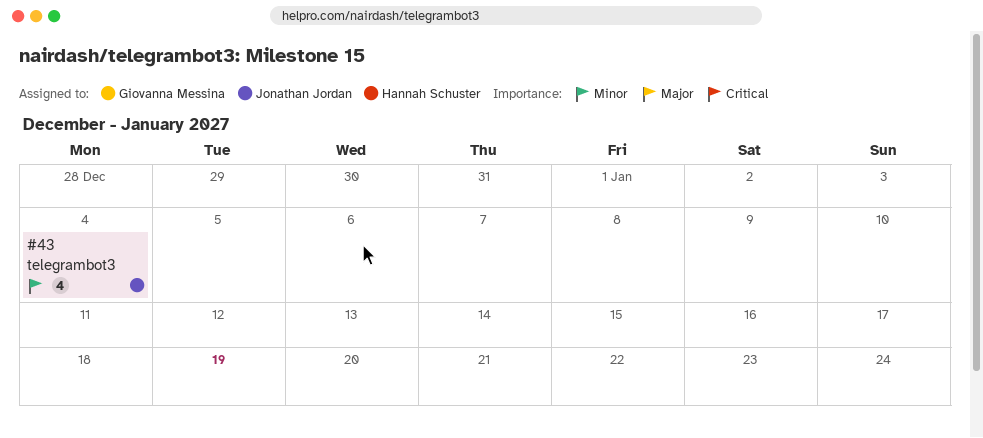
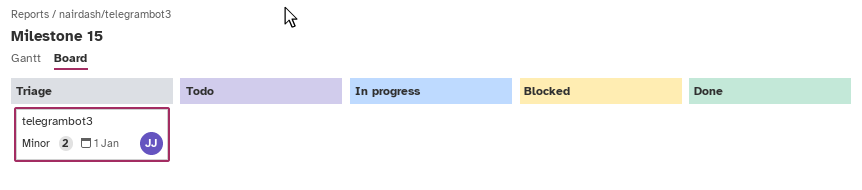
telegrambot3, estimate: 4 -> 2
telegrambot3, due: Jan 4 -> Jan 1

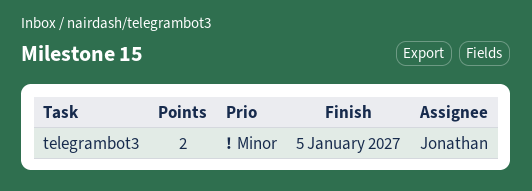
telegrambot3, due: Jan 1 -> Jan 5

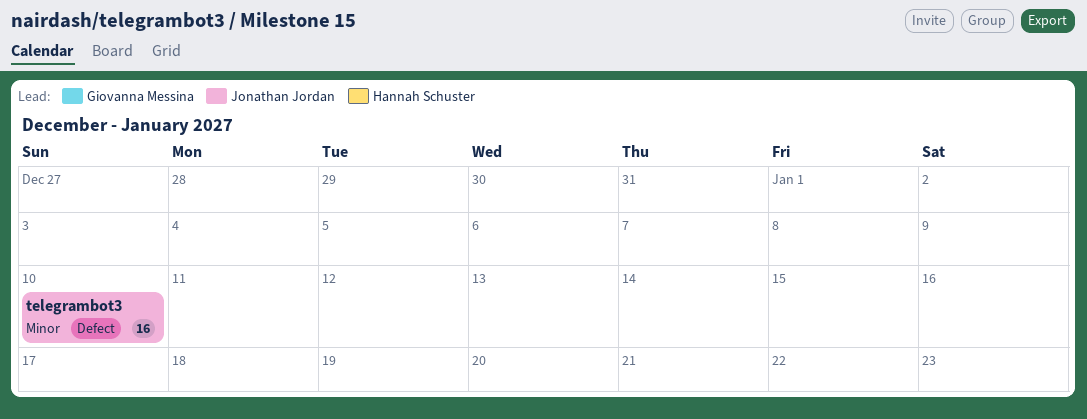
telegrambot3, estimate: 2 -> 16
telegrambot3, due: Jan 5 -> Jan 10

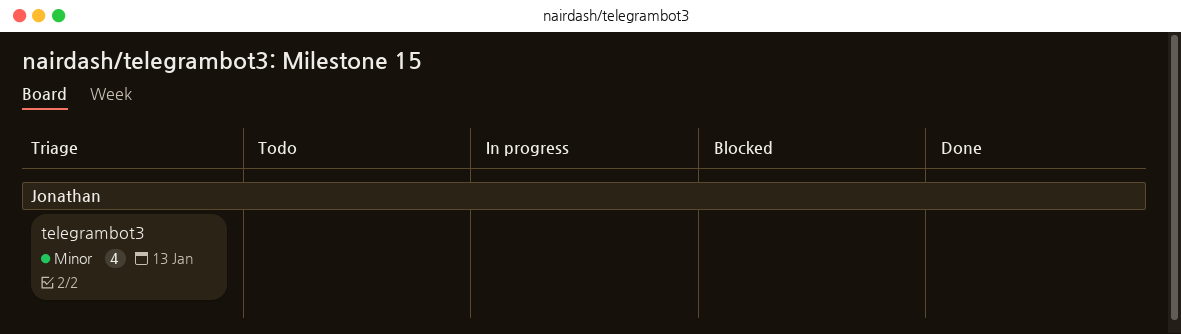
telegrambot3, estimate: 16 -> 4
telegrambot3, due: Jan 10 -> Jan 13

